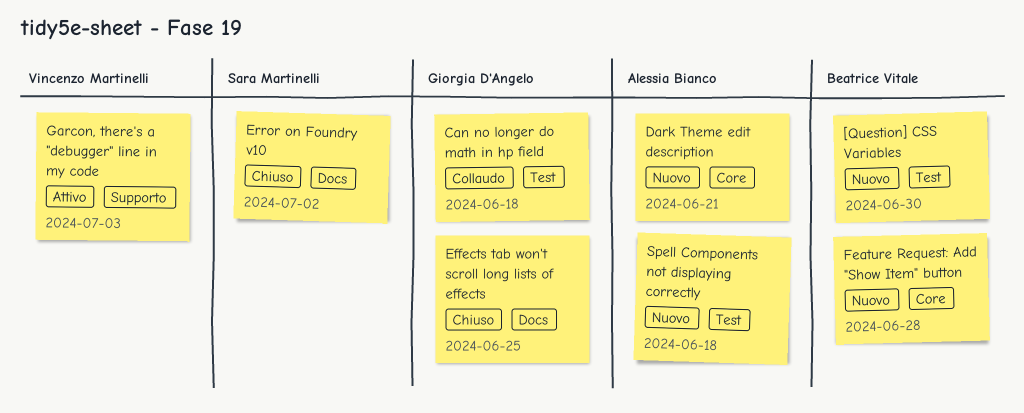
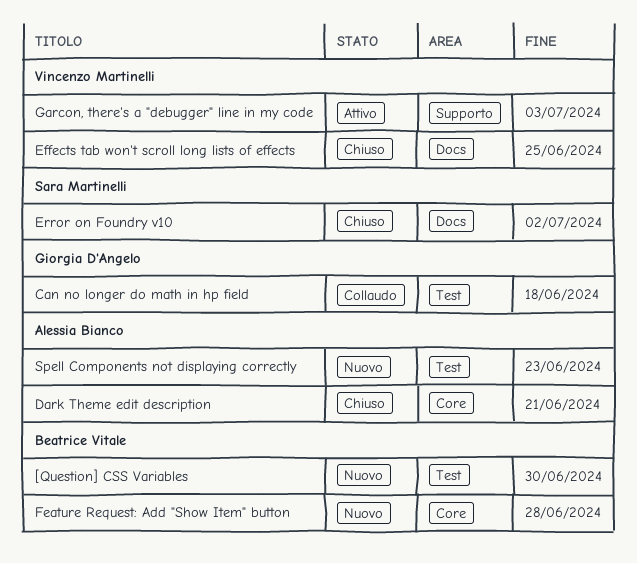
Dark Theme edit description, status: Nuovo -> Chiuso
Effects tab won't scroll long lists of effects, owner: Giorgia D'Angelo -> Vincenzo Martinelli
Spell Components not displaying correctly, due: Jun 18 -> Jun 23

